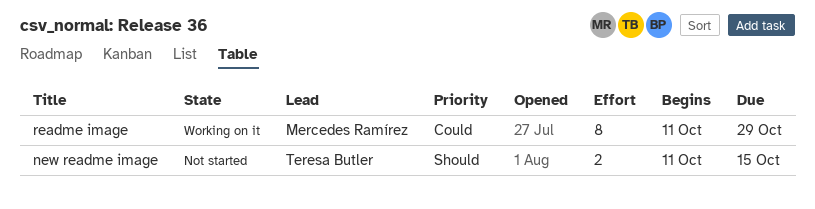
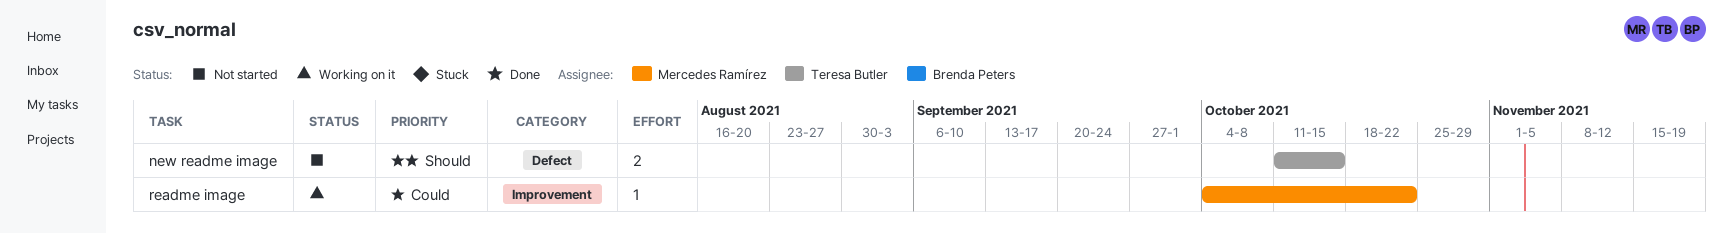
readme image, estimate: 8 -> 1
readme image, start: Oct 11 -> Oct 4
readme image, due: Oct 29 -> Oct 22

